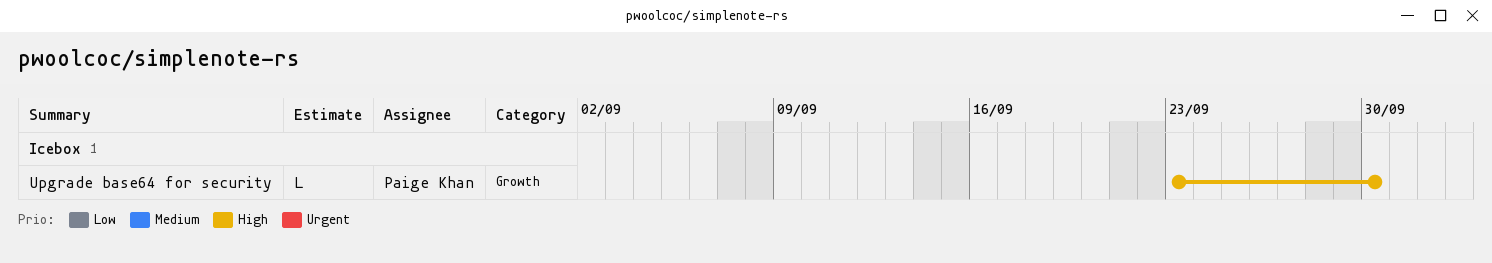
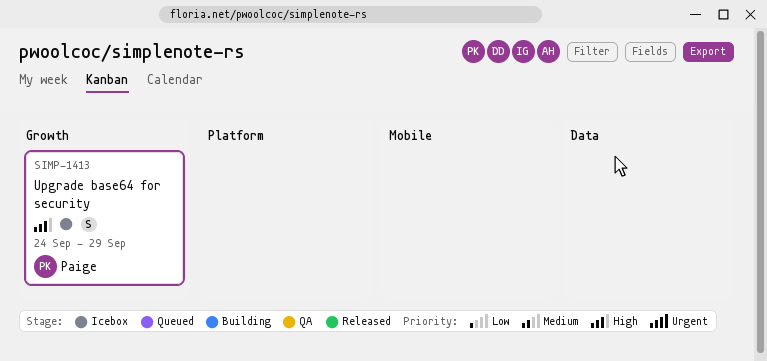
Upgrade base64 for security, estimate: L -> S
Upgrade base64 for security, start: Sep 23 -> Sep 24
Upgrade base64 for security, due: Sep 30 -> Sep 29

